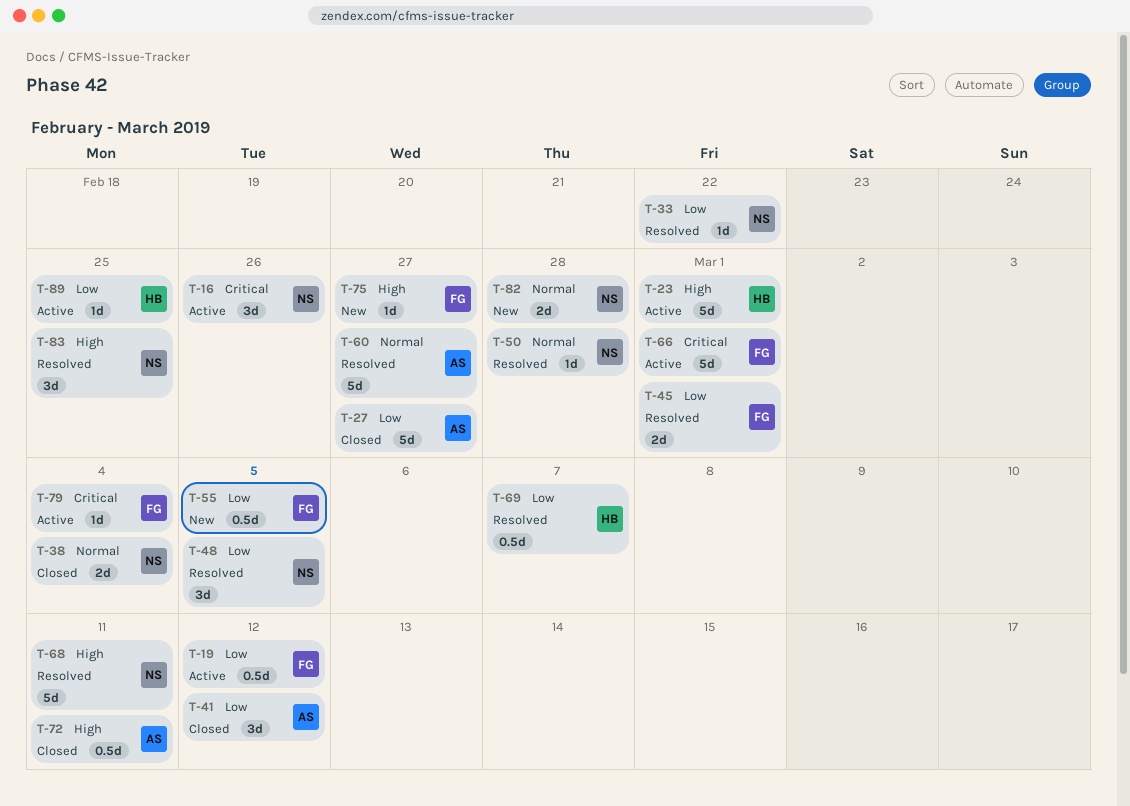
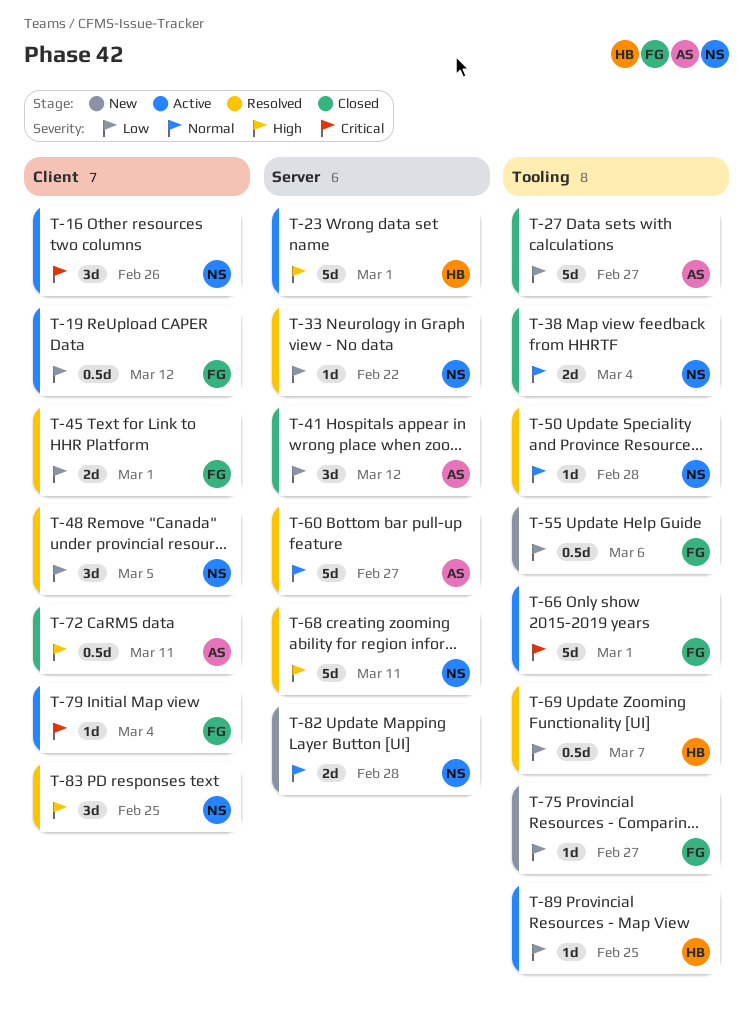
T-55, due: Mar 5 -> Mar 6
T-75, priority: High -> Low

